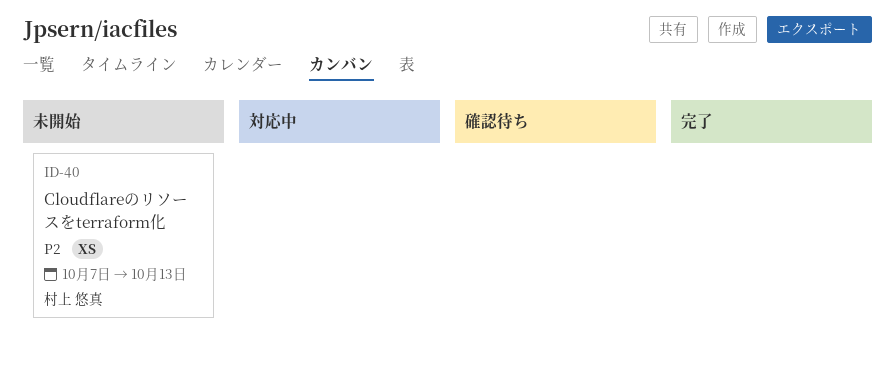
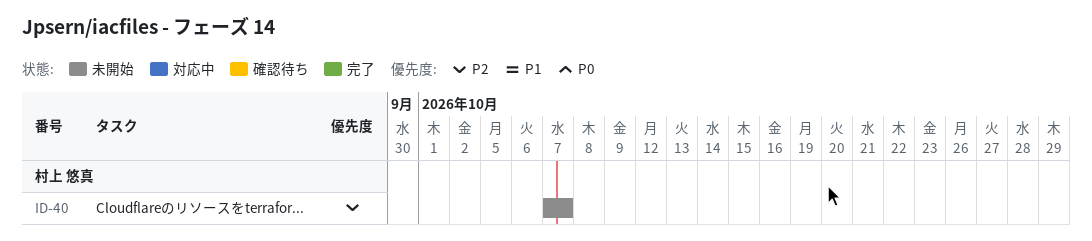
ID-40, due: Oct 13 -> Oct 7

